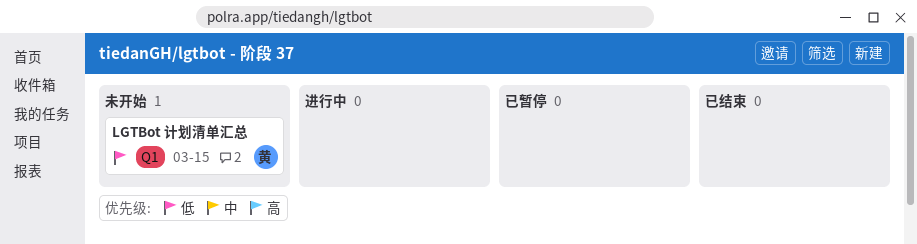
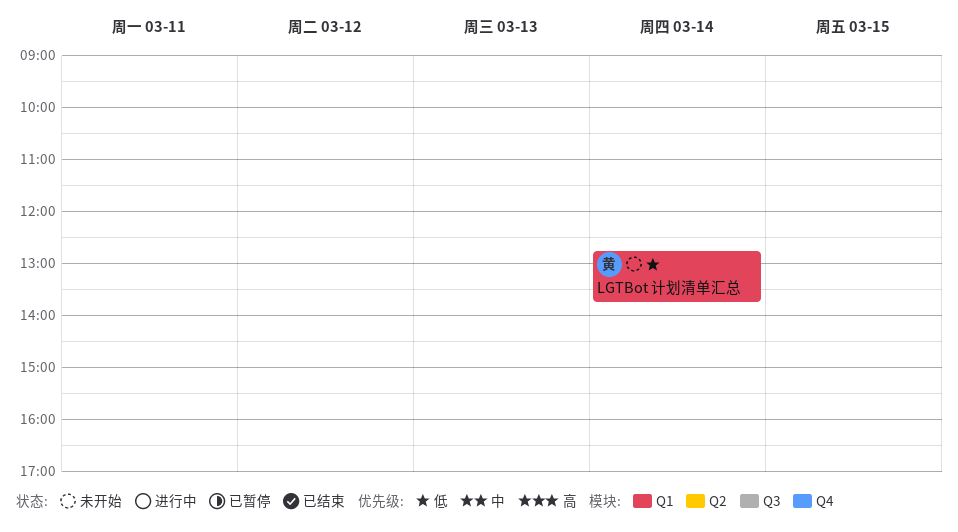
LGTBot 计划清单汇总, day: Mar 15 -> Mar 14

